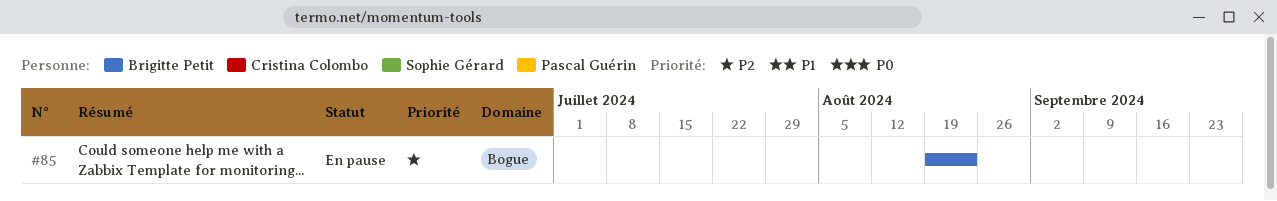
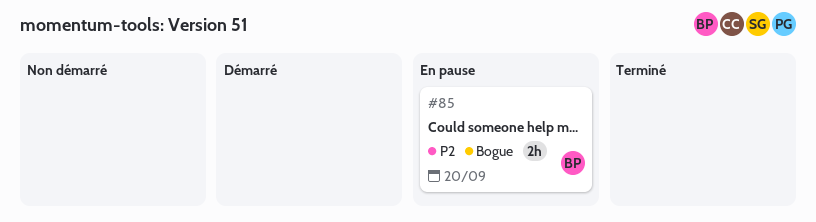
#85, due: Aug 23 -> Sep 20

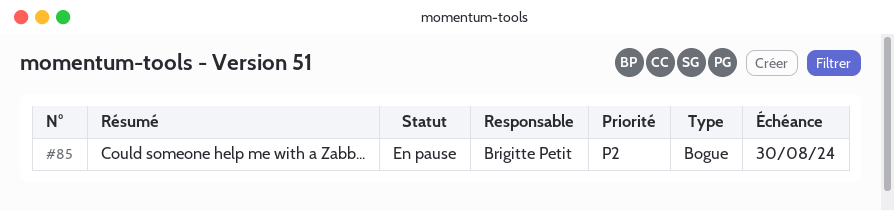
#85, due: Sep 20 -> Aug 30

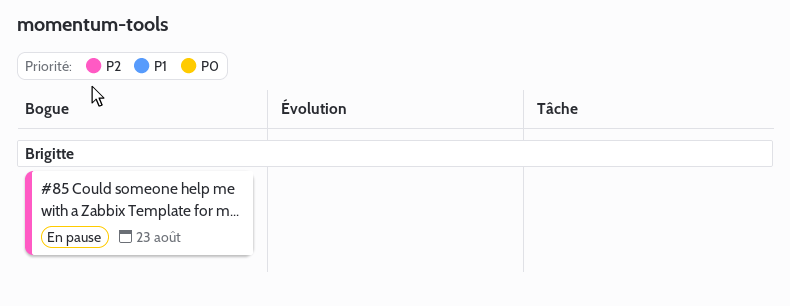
#85, due: Aug 30 -> Aug 23

